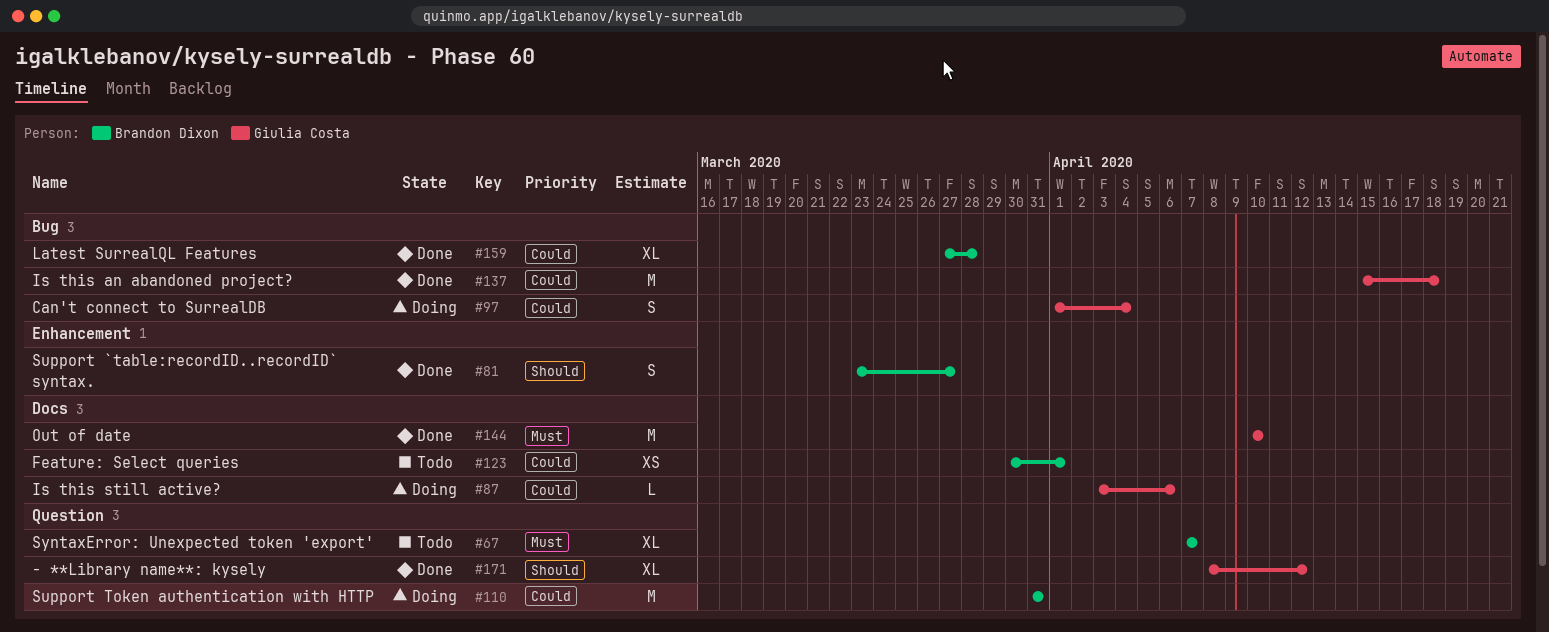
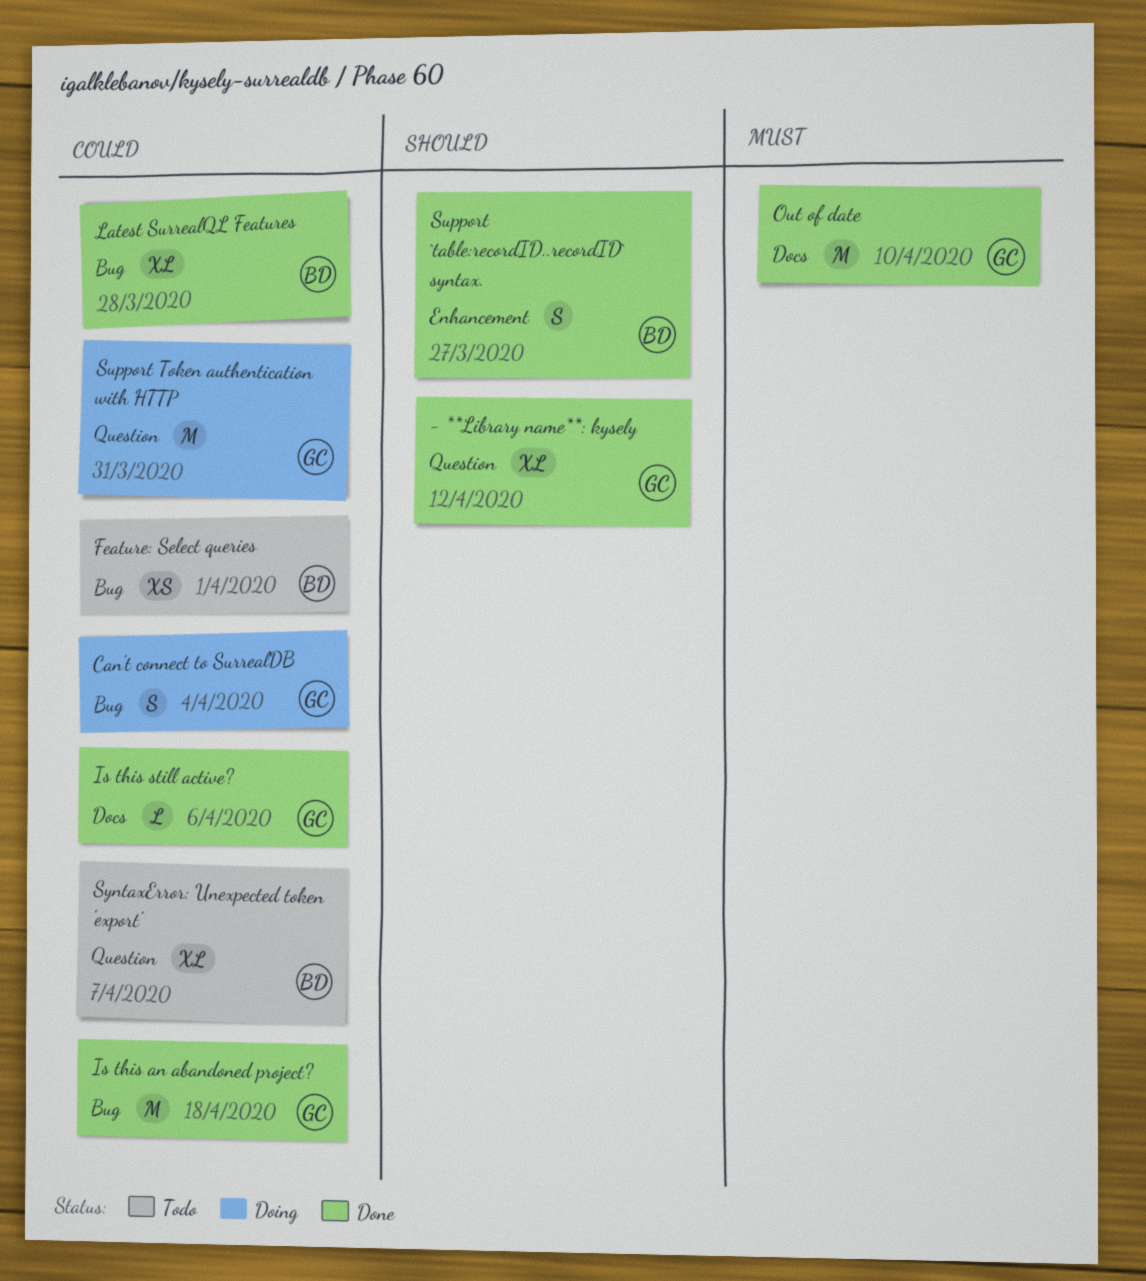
Feature: Select queries, label: Docs -> Bug
Is this still active?, status: Doing -> Done
Support Token authentication with HTTP, owner: Brandon Dixon -> Giulia Costa
SyntaxError: Unexpected token 'export', priority: Must -> Could

